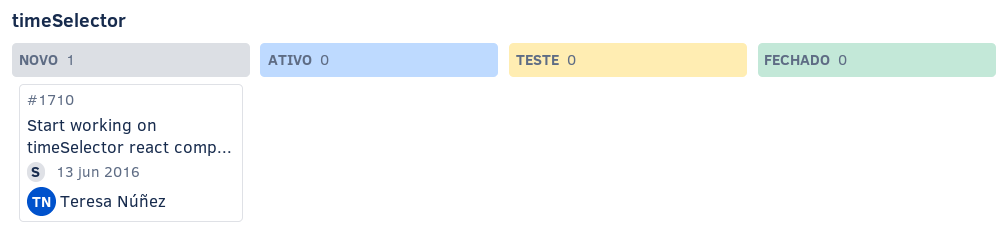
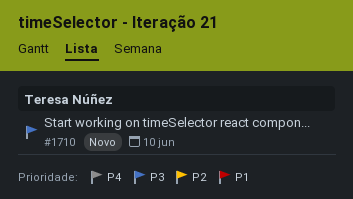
#1710, due: Jun 13 -> Jun 10

